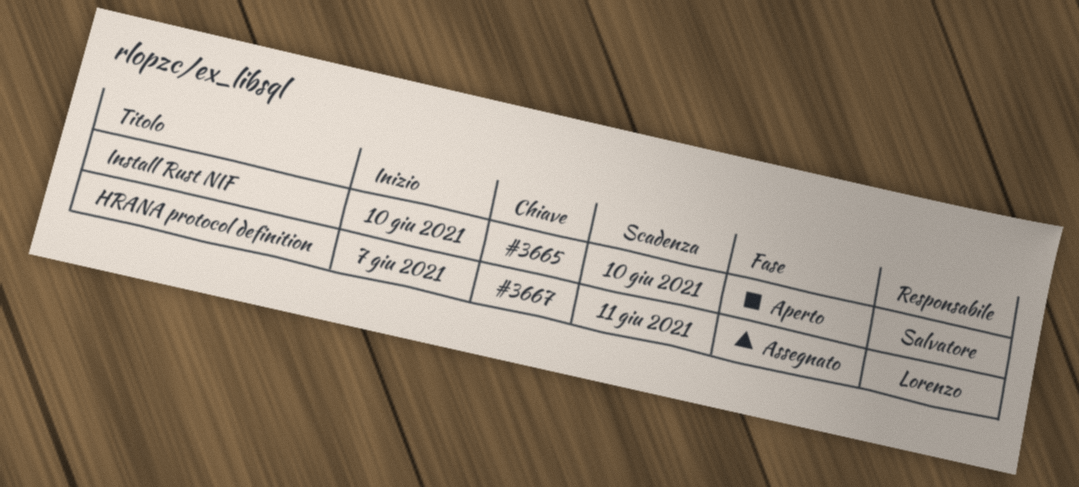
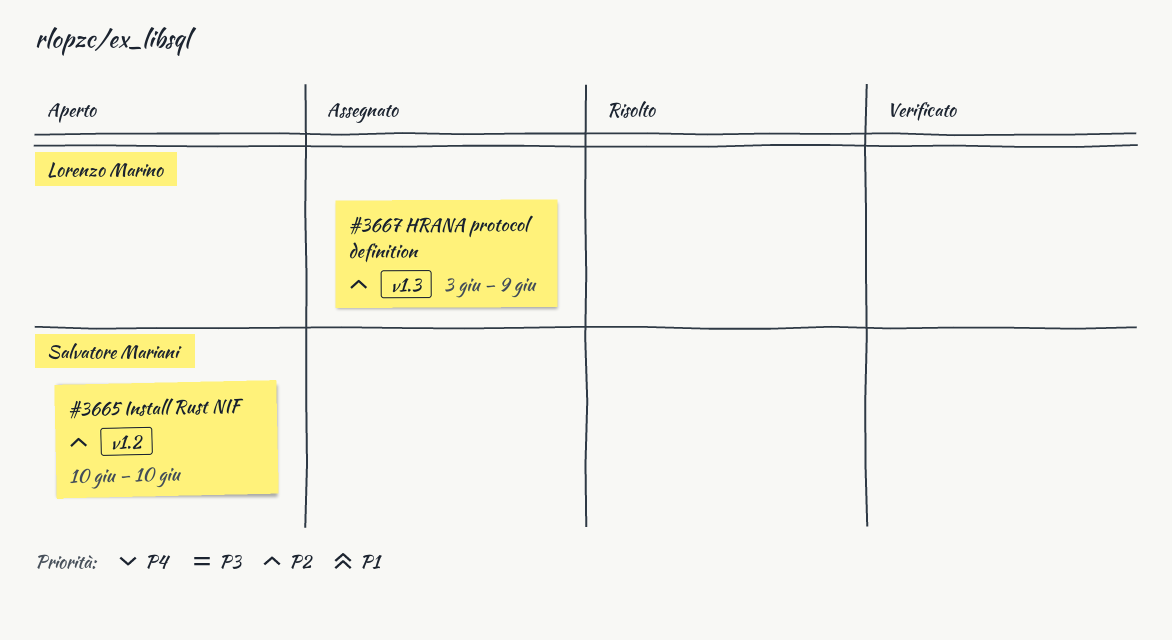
#3667, start: Jun 7 -> Jun 3
#3667, due: Jun 11 -> Jun 9

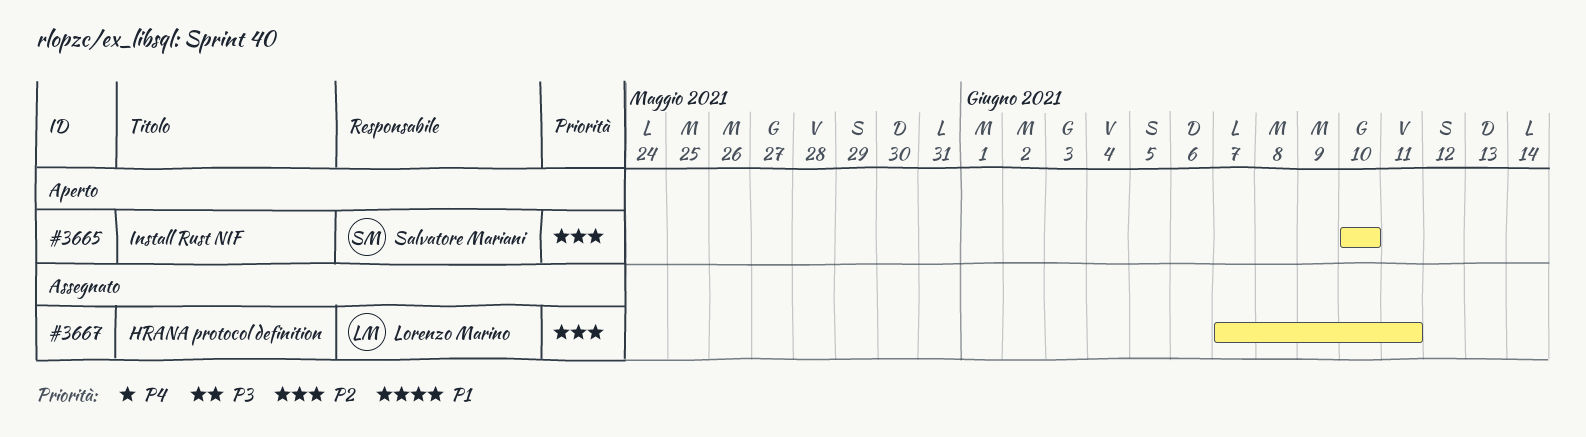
#3667, start: Jun 3 -> Jun 7
#3667, due: Jun 9 -> Jun 11

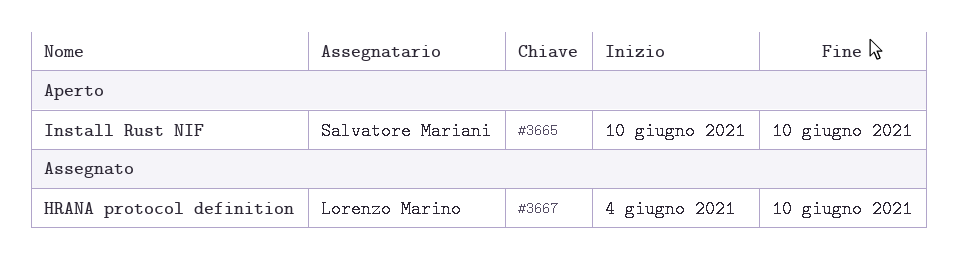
#3667, start: Jun 7 -> Jun 4
#3667, due: Jun 11 -> Jun 10

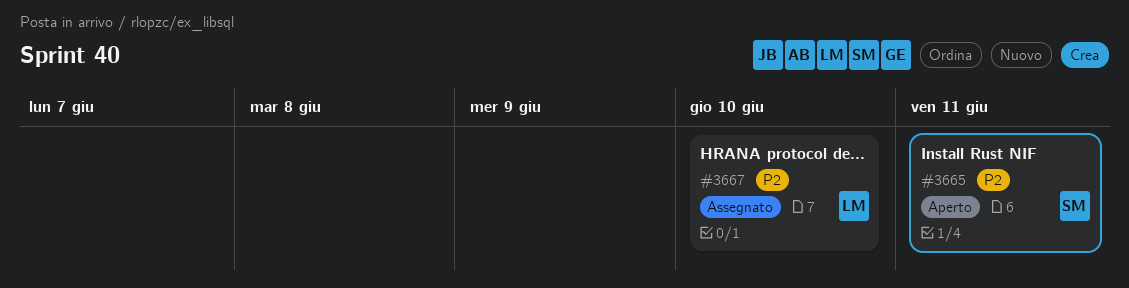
#3665, due: Jun 10 -> Jun 11

